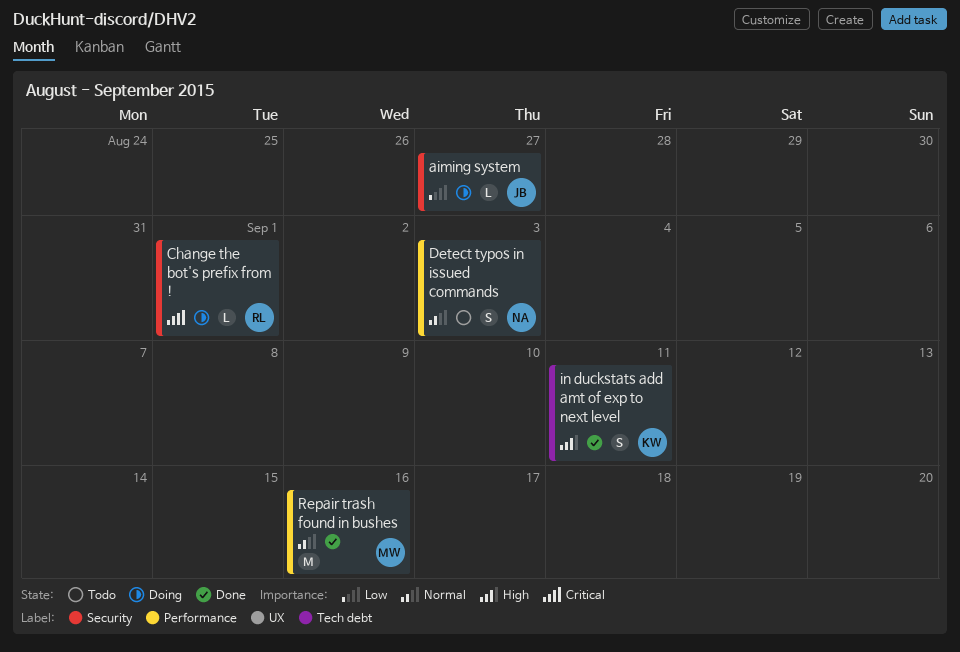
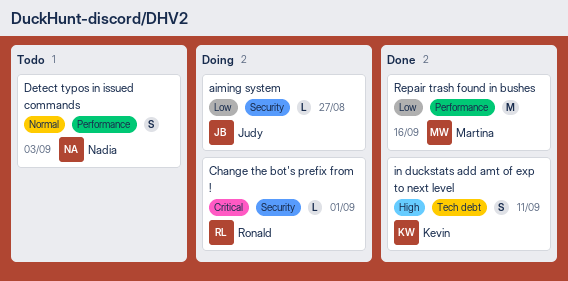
Repair trash found in bushes, priority: Normal -> Low

